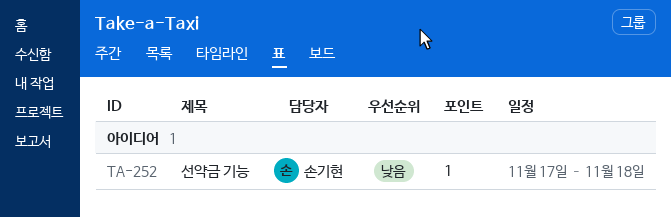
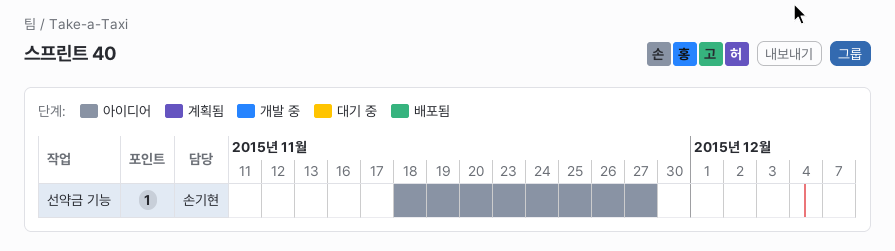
선약금 기능, start: Nov 17 -> Nov 18
선약금 기능, due: Nov 18 -> Nov 27

